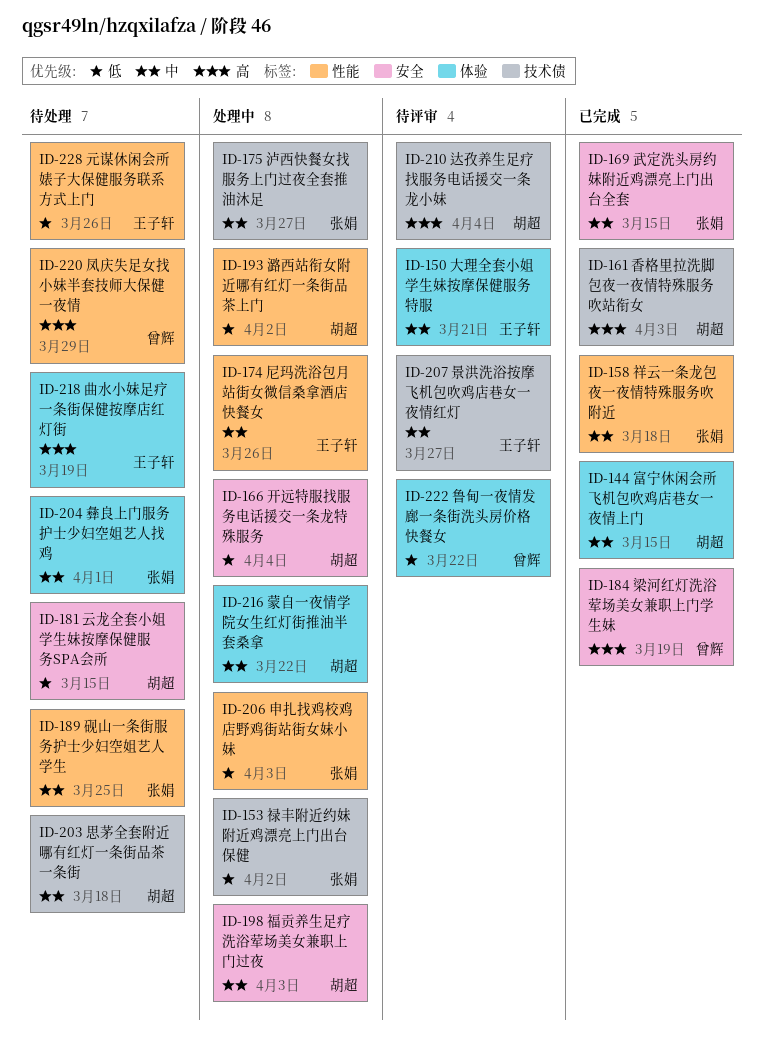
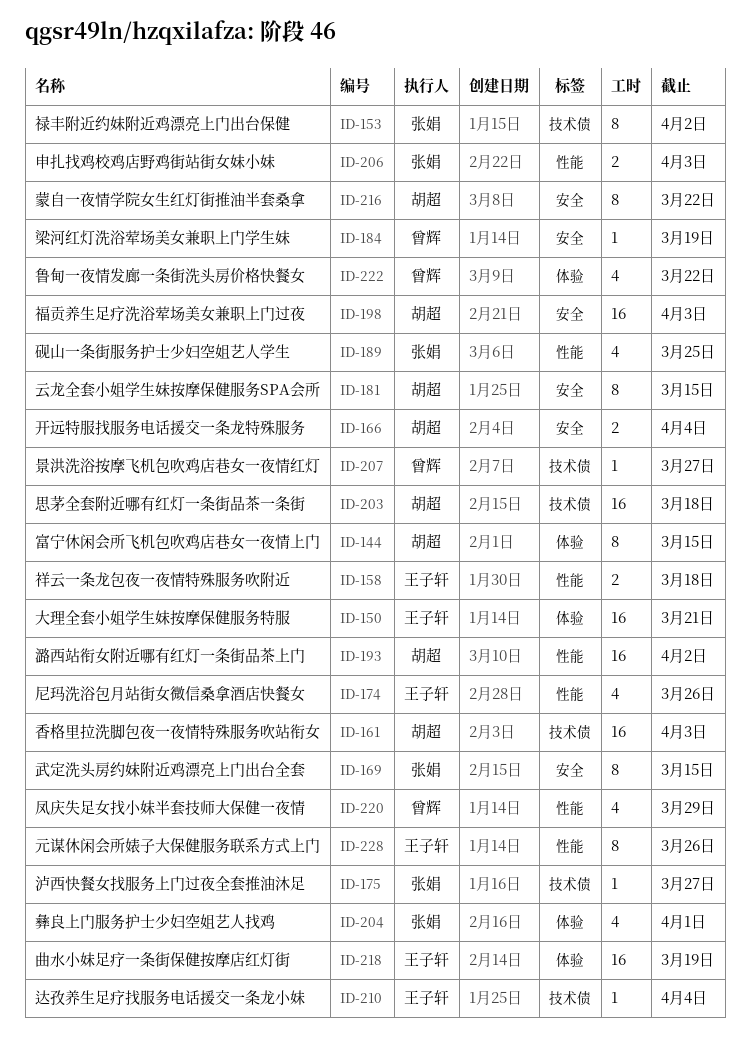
ID-158, owner: 张娟 -> 王子轩
ID-207, owner: 王子轩 -> 曾辉
ID-210, owner: 胡超 -> 王子轩
ID-216, label: 体验 -> 安全

